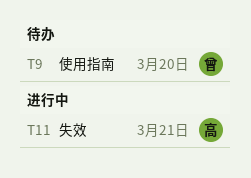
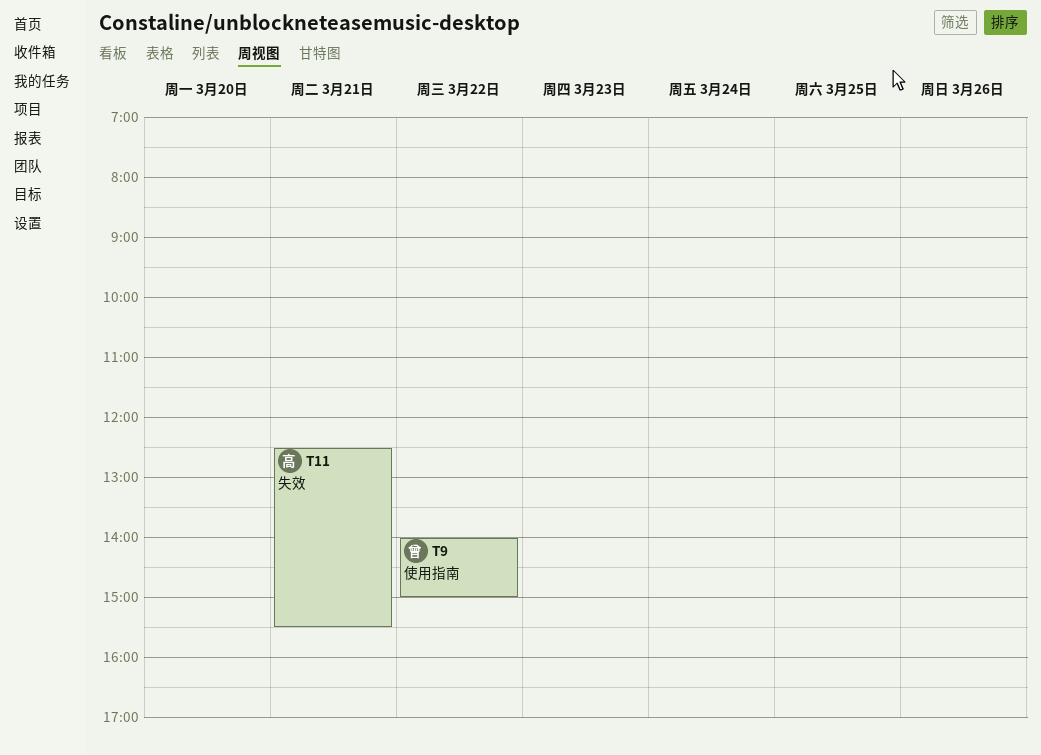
T9, day: Mar 20 -> Mar 22

